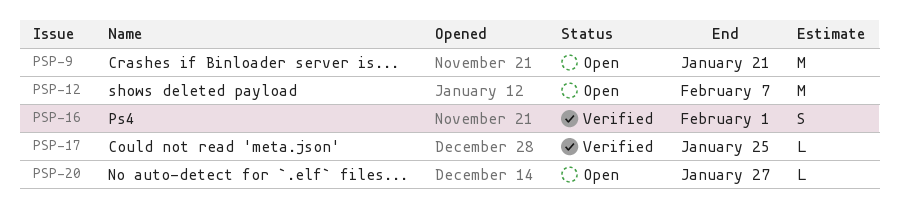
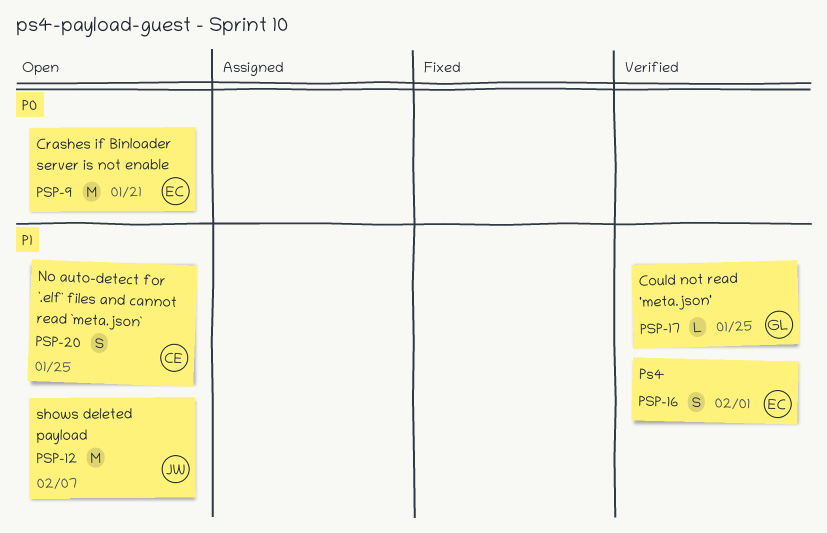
PSP-20, estimate: L -> S
PSP-20, due: Jan 27 -> Jan 25

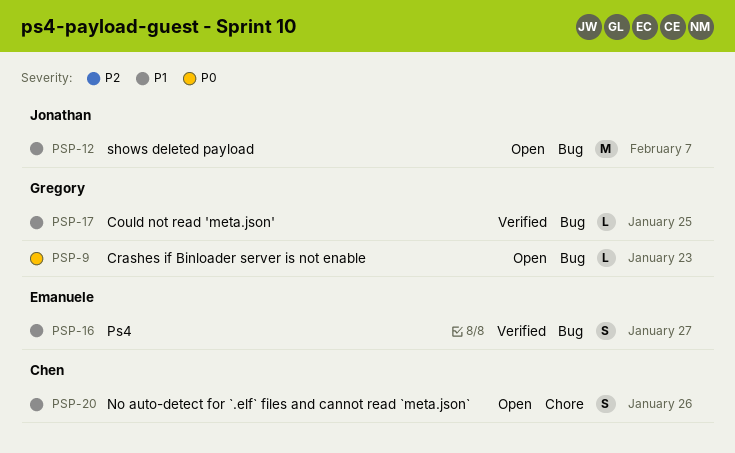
PSP-9, owner: Emanuele -> Gregory
PSP-9, estimate: M -> L
PSP-9, due: Jan 21 -> Jan 23
PSP-16, due: Feb 1 -> Jan 27
PSP-20, due: Jan 25 -> Jan 26

